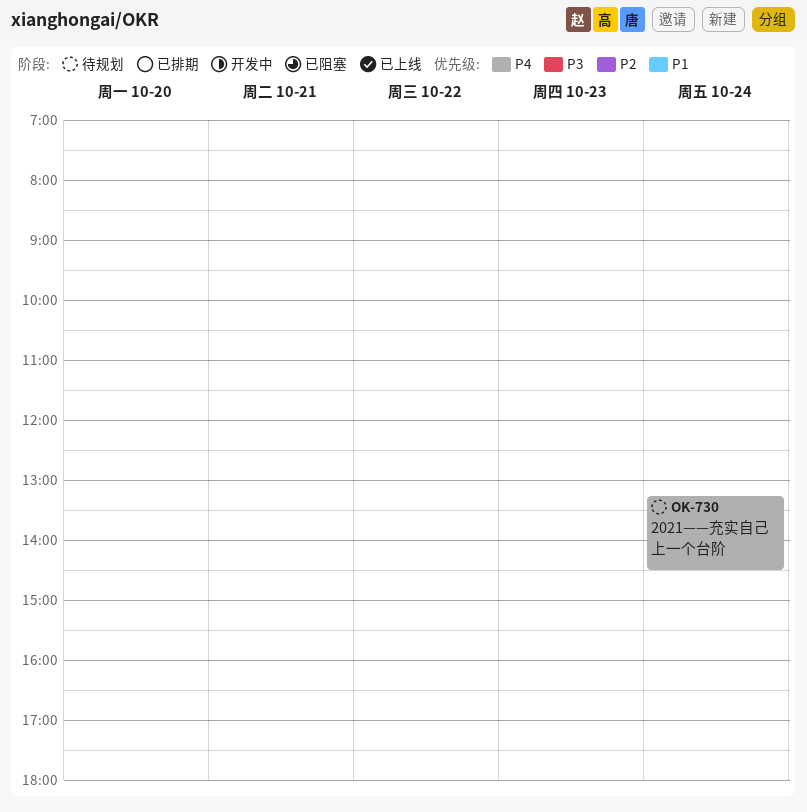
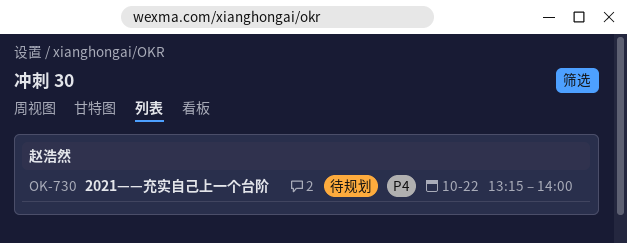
OK-730, day: Oct 24 -> Oct 22
OK-730, ends: 14:30 -> 14:00

